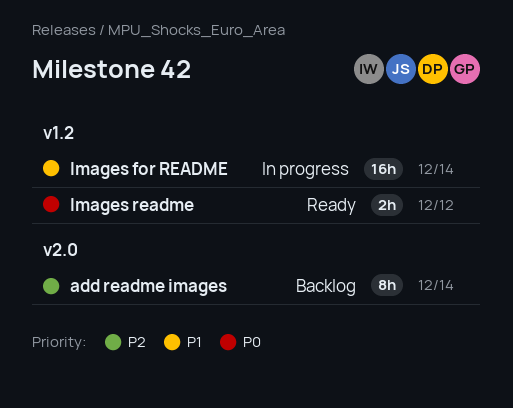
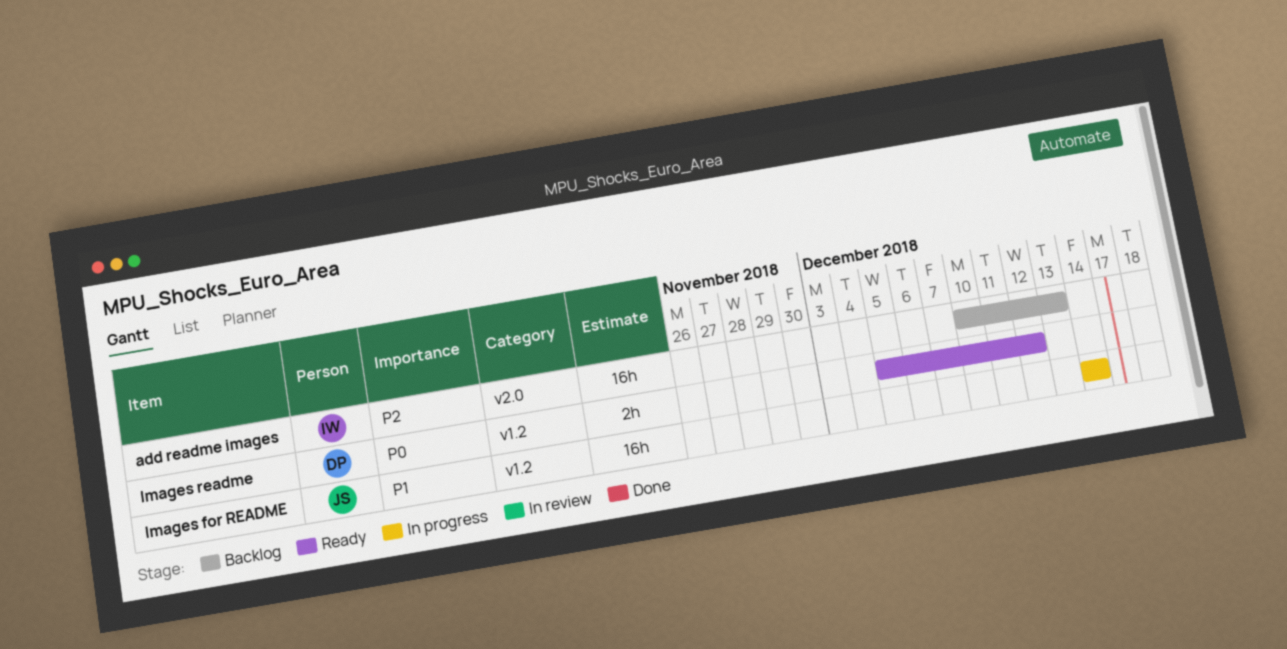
add readme images, estimate: 8h -> 16h
add readme images, due: Dec 14 -> Dec 13

